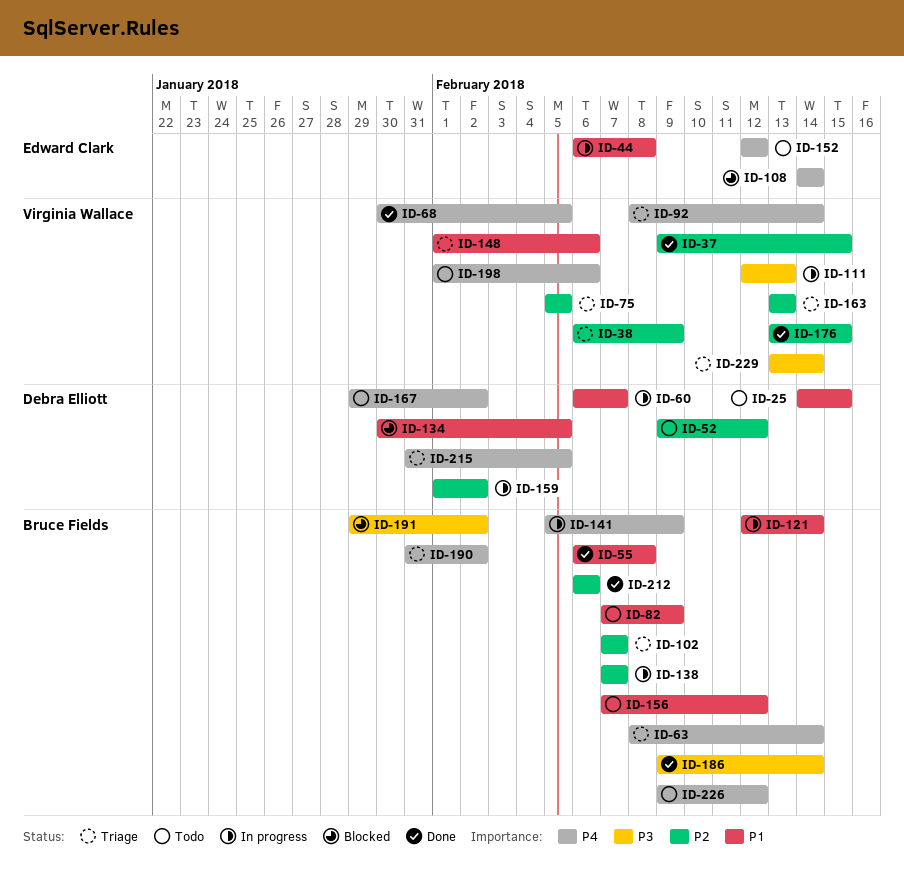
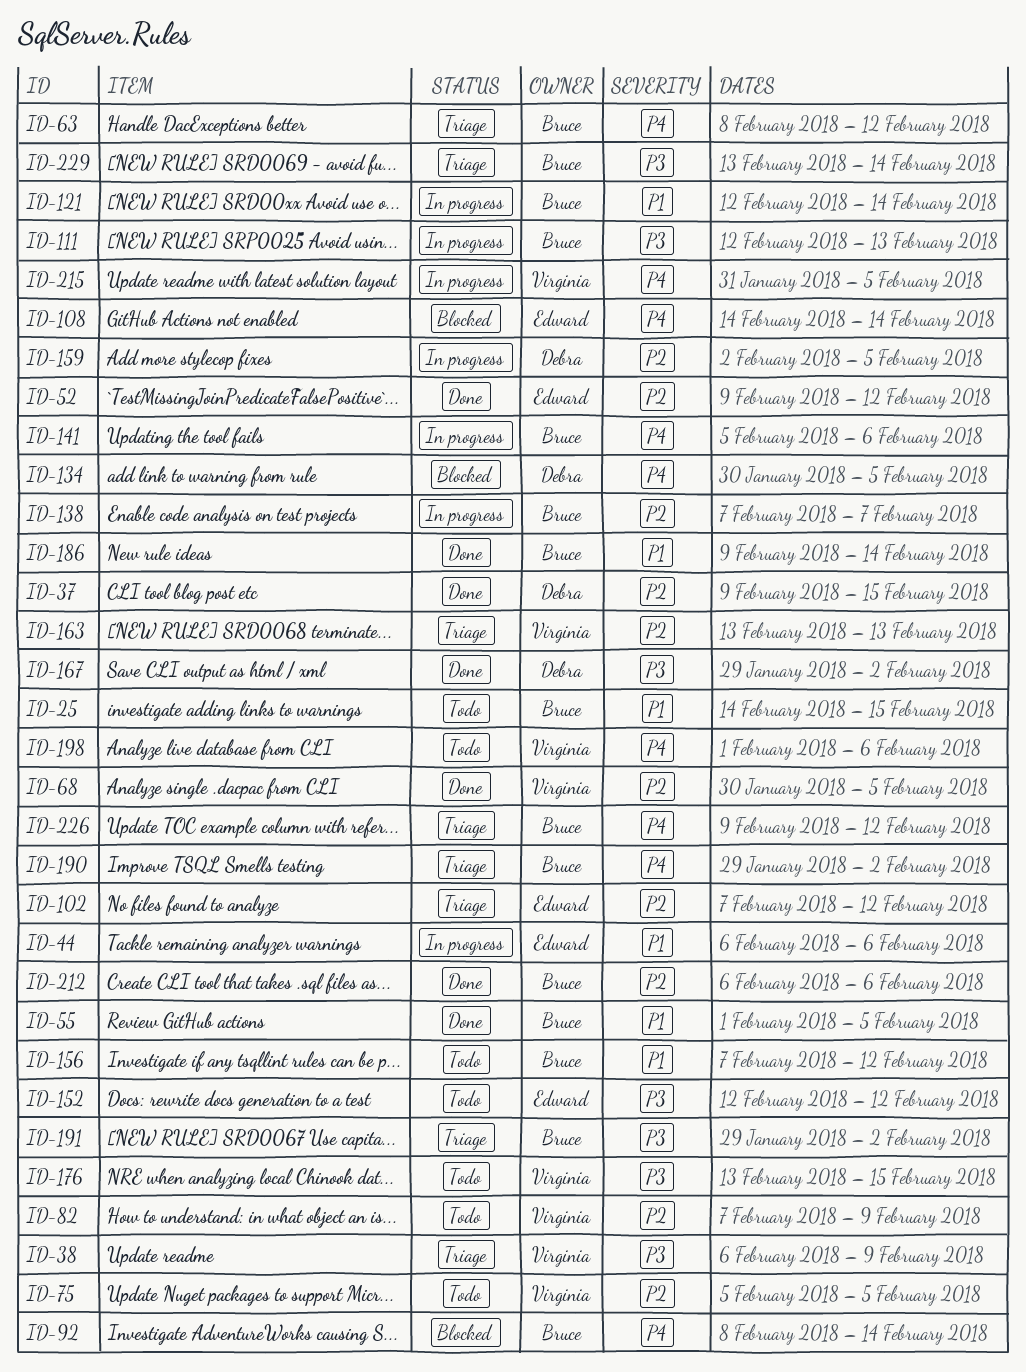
ID-25, owner: Debra Elliott -> Bruce Fields
ID-37, owner: Virginia Wallace -> Debra Elliott
ID-38, priority: P2 -> P3
ID-44, due: Feb 8 -> Feb 6
ID-52, status: Todo -> Done
ID-52, owner: Debra Elliott -> Edward Clark
ID-55, start: Feb 6 -> Feb 1
ID-55, due: Feb 8 -> Feb 5
ID-60: present -> none
ID-63, due: Feb 14 -> Feb 12
ID-68, priority: P4 -> P2
ID-75, status: Triage -> Todo
ID-82, owner: Bruce Fields -> Virginia Wallace
ID-82, priority: P1 -> P2
ID-92, status: Triage -> Blocked
ID-92, owner: Virginia Wallace -> Bruce Fields
ID-102, owner: Bruce Fields -> Edward Clark
ID-102, due: Feb 7 -> Feb 12
ID-111, owner: Virginia Wallace -> Bruce Fields
ID-134, priority: P1 -> P4
ID-141, due: Feb 9 -> Feb 6
ID-148: present -> none
ID-152, priority: P4 -> P3
ID-159, start: Feb 1 -> Feb 2
ID-159, due: Feb 2 -> Feb 5
ID-167, status: Todo -> Done
ID-167, priority: P4 -> P3
ID-176, status: Done -> Todo
ID-176, priority: P2 -> P3
ID-186, priority: P3 -> P1
ID-190, start: Jan 31 -> Jan 29
ID-191, status: Blocked -> Triage
ID-215, status: Triage -> In progress
ID-215, owner: Debra Elliott -> Virginia Wallace
ID-226, status: Todo -> Triage
ID-229, owner: Virginia Wallace -> Bruce Fields

